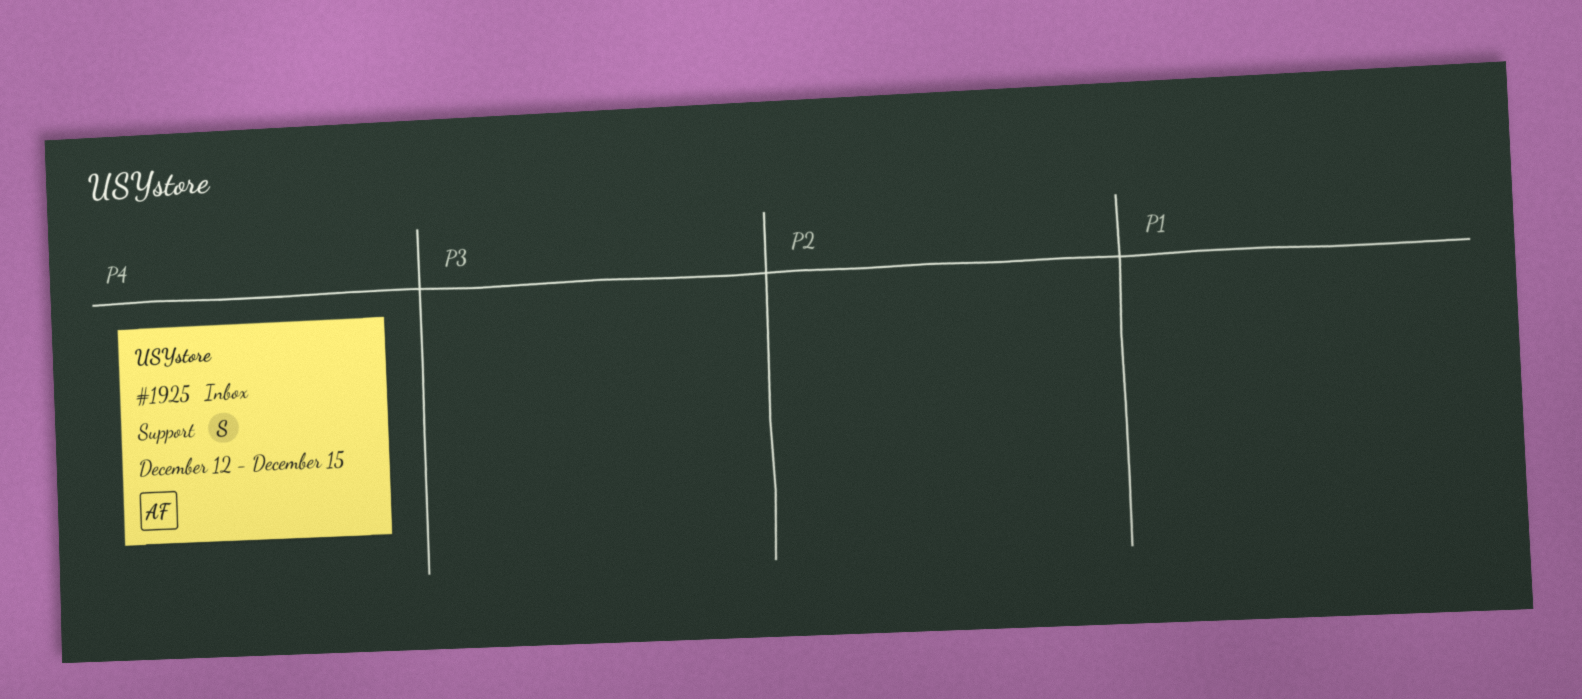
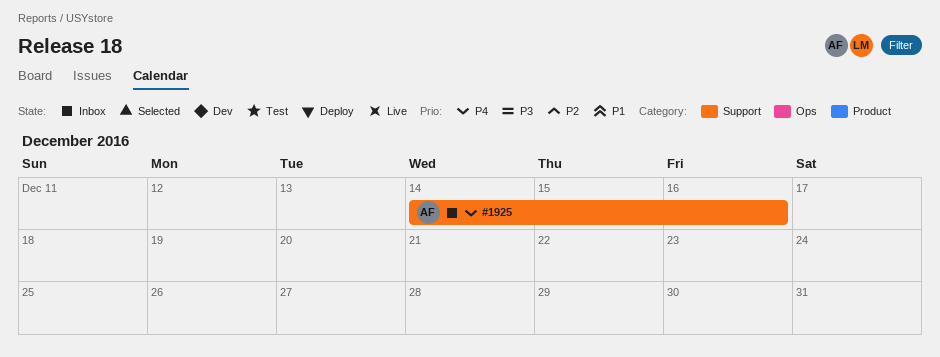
#1925, start: Dec 12 -> Dec 14
#1925, due: Dec 15 -> Dec 16

